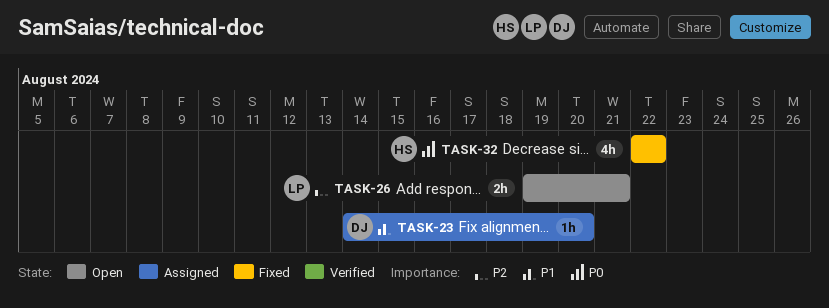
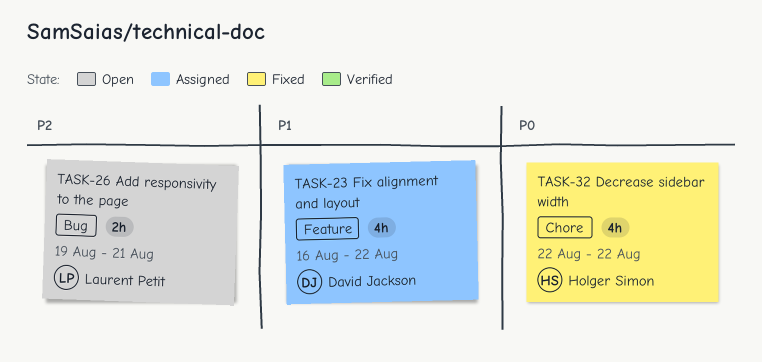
TASK-23, estimate: 1h -> 4h
TASK-23, start: Aug 14 -> Aug 16
TASK-23, due: Aug 20 -> Aug 22

